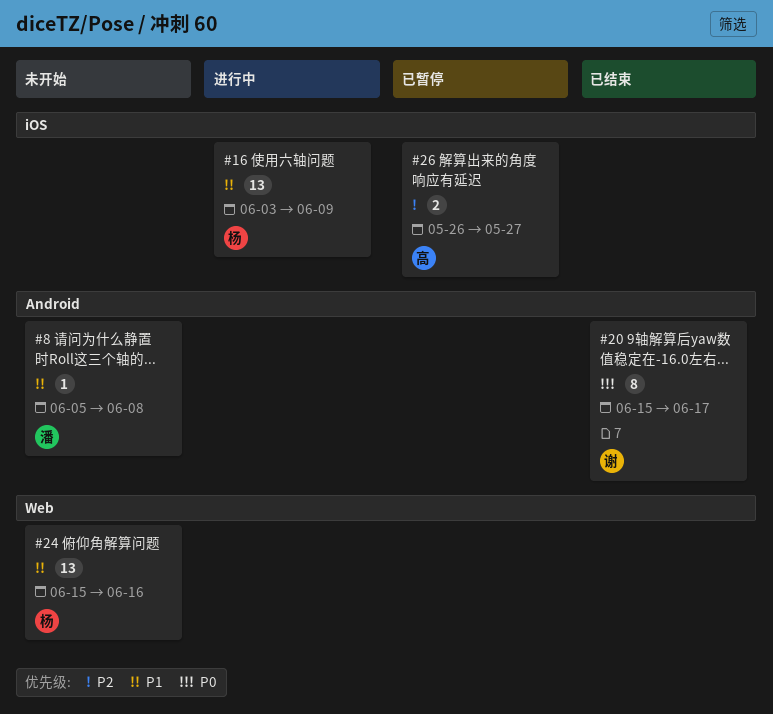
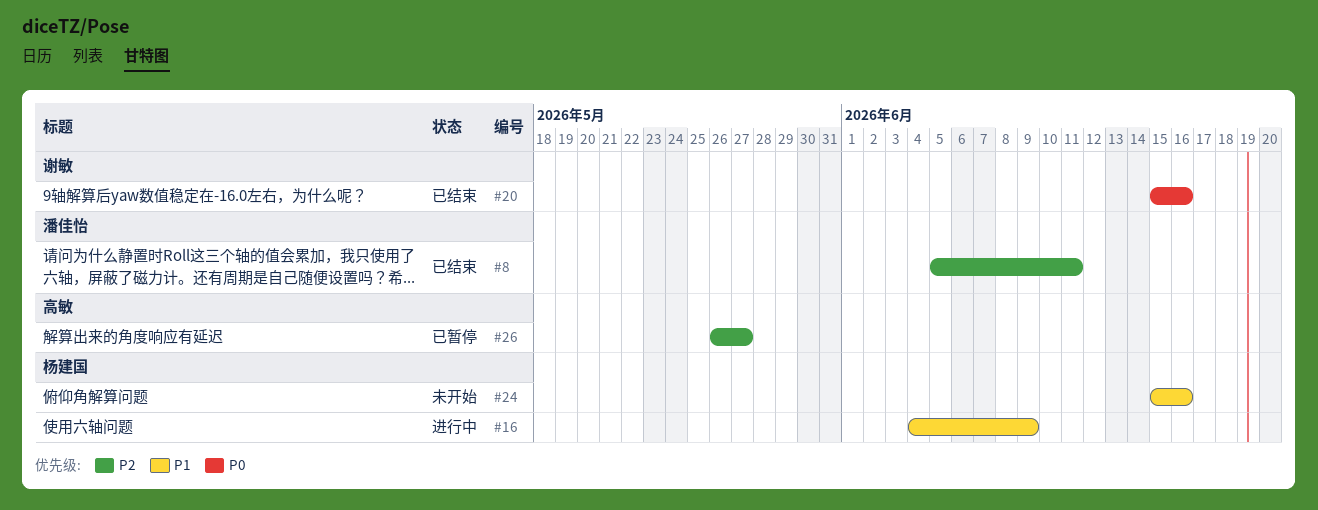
#8, status: 未开始 -> 已结束
#8, priority: P1 -> P2
#8, due: Jun 8 -> Jun 11
#16, start: Jun 3 -> Jun 4
#20, due: Jun 17 -> Jun 16

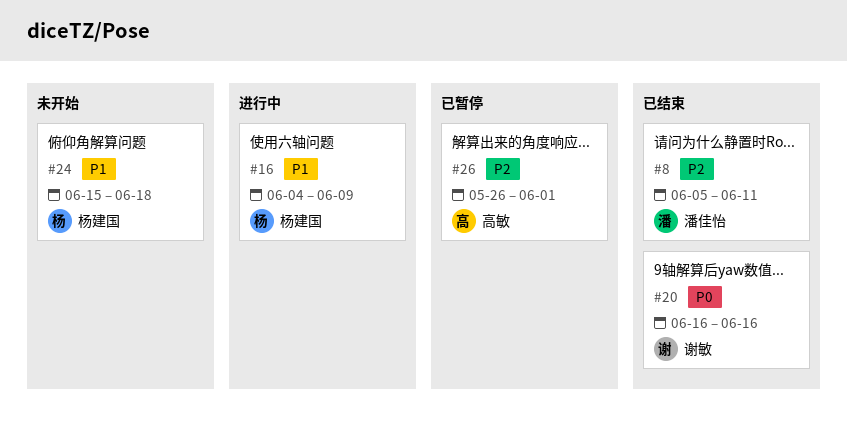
#20, start: Jun 15 -> Jun 16
#24, due: Jun 16 -> Jun 18
#26, due: May 27 -> Jun 1

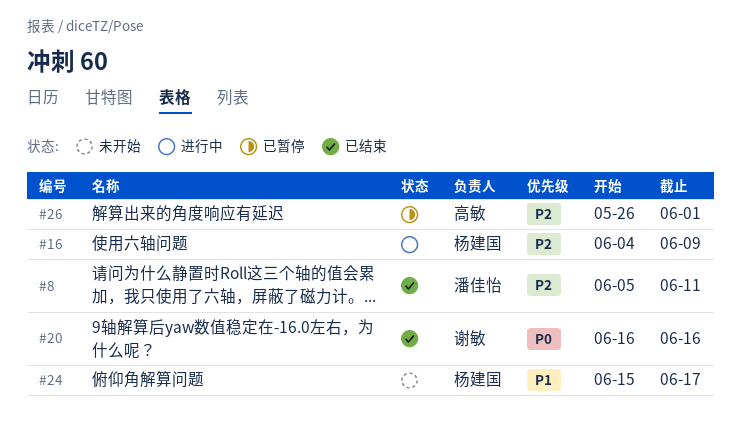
#16, priority: P1 -> P2
#24, due: Jun 18 -> Jun 17

